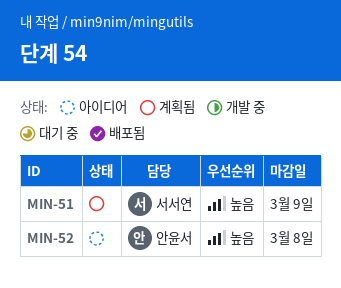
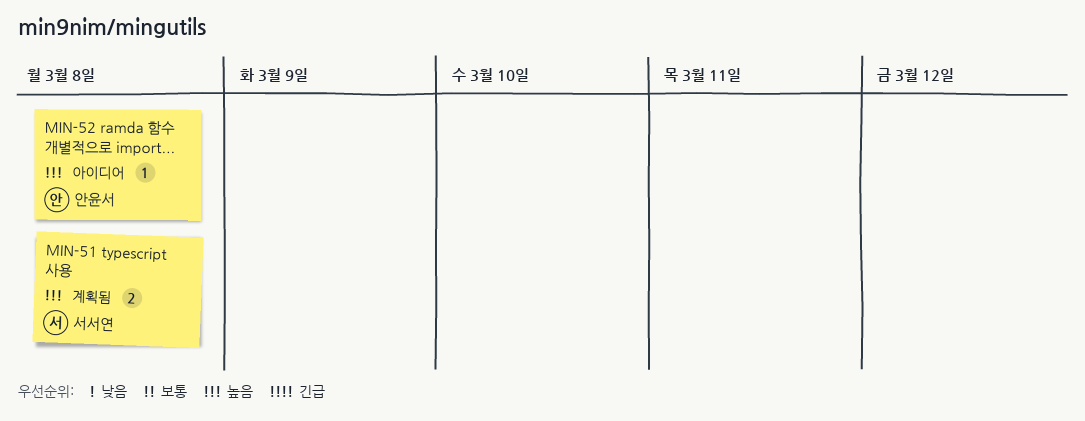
MIN-51, due: Mar 9 -> Mar 8

